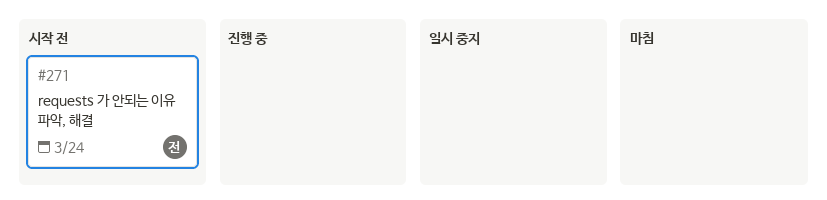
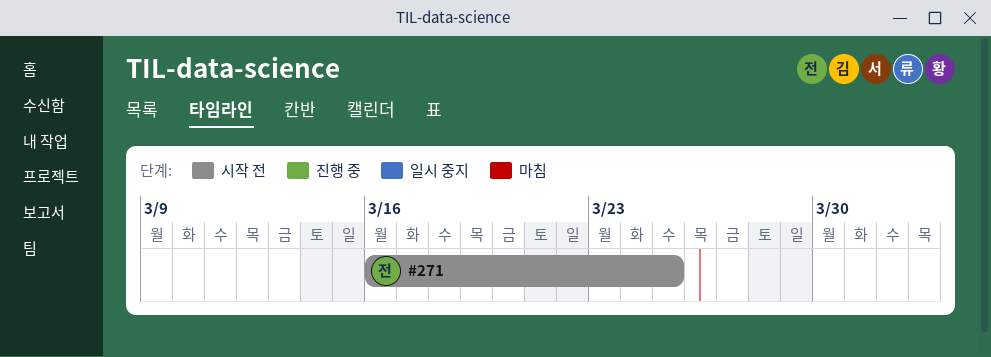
#271, due: Mar 24 -> Mar 25

